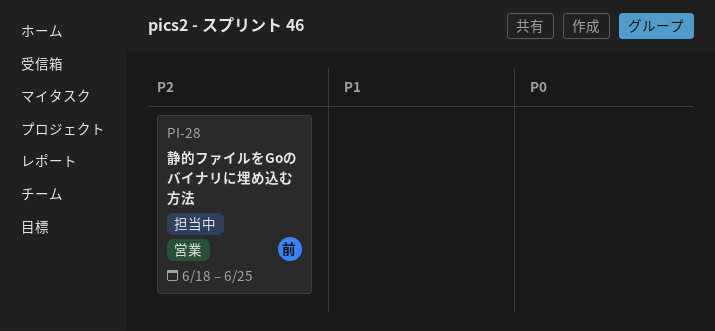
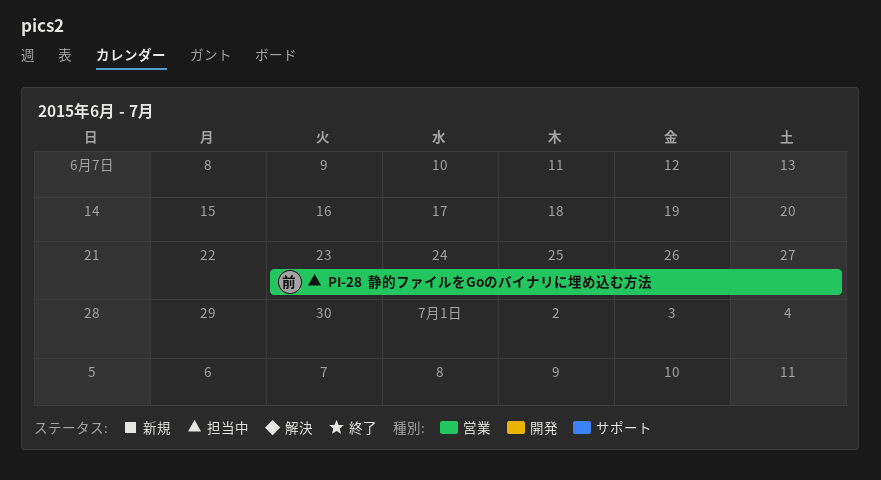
PI-28, start: Jun 18 -> Jun 23
PI-28, due: Jun 25 -> Jun 27

